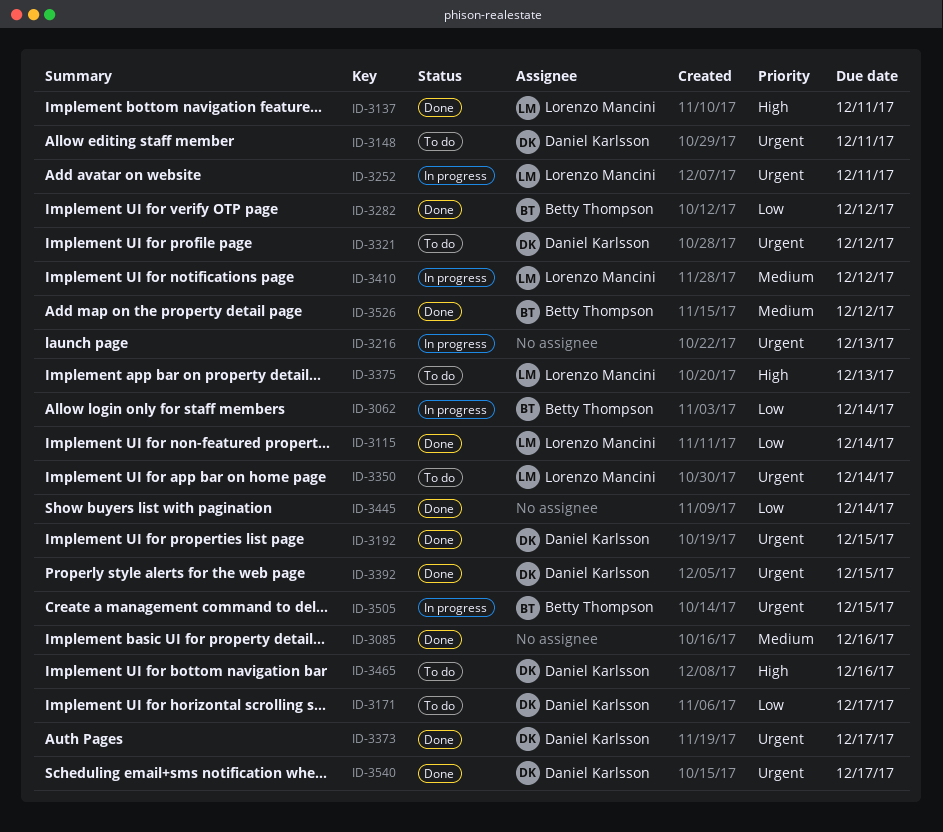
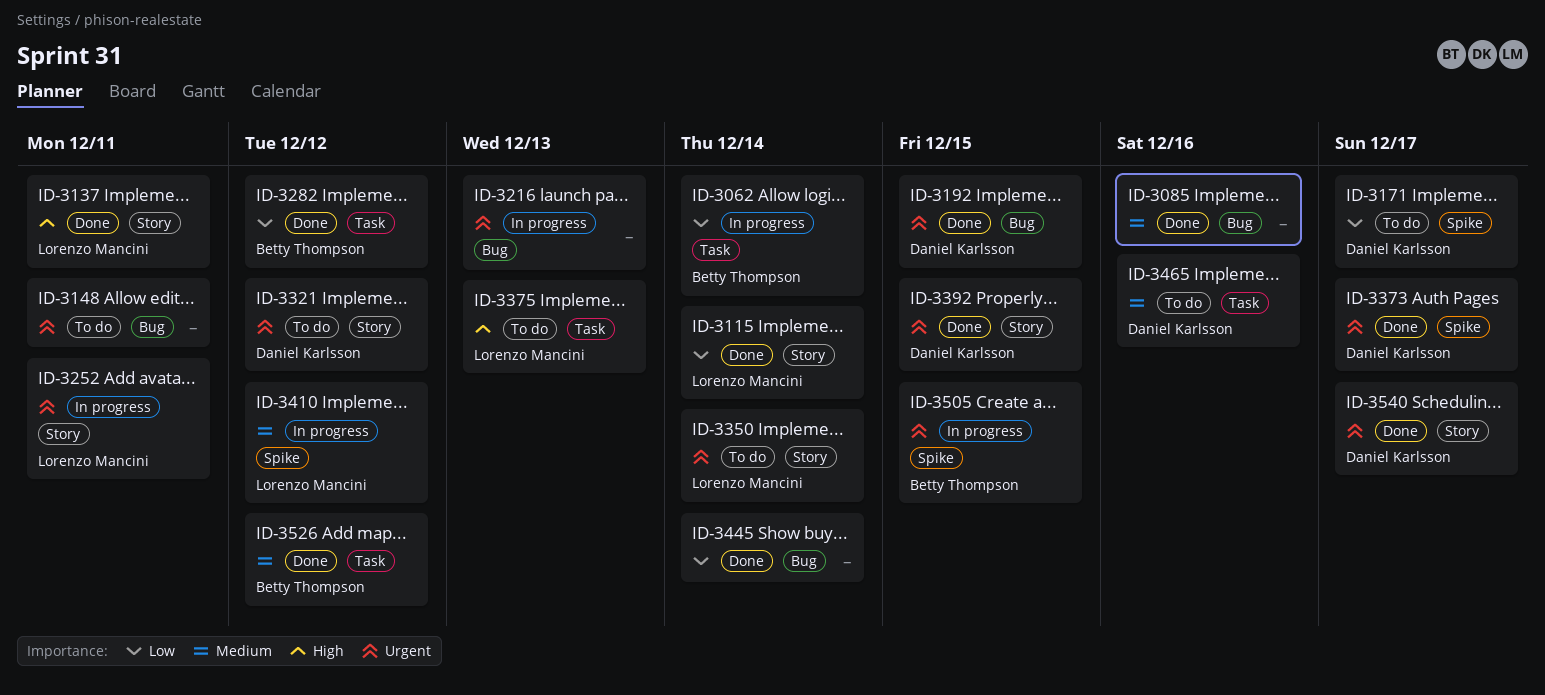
ID-3148, owner: Daniel Karlsson -> none
ID-3465, priority: High -> Medium

